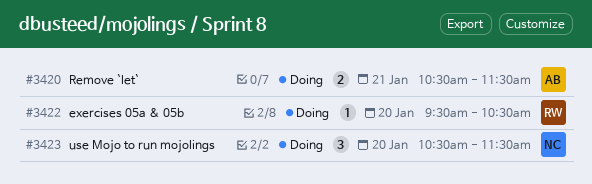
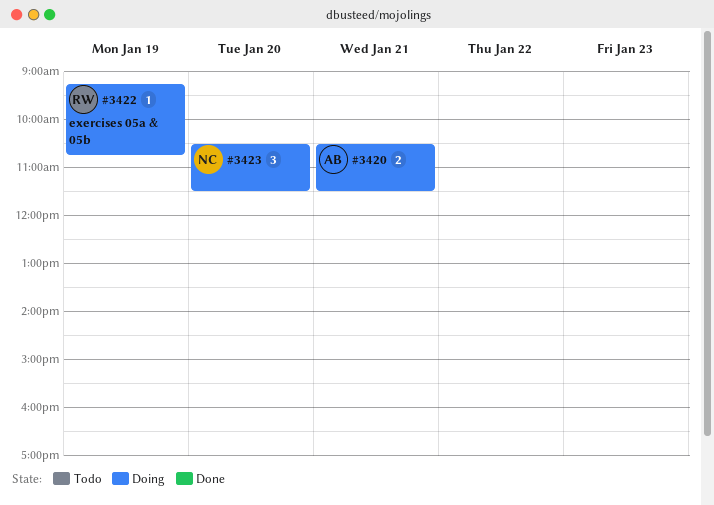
#3422, day: Jan 20 -> Jan 19
#3422, begins: 09:30 -> 09:15
#3422, ends: 10:30 -> 10:45

